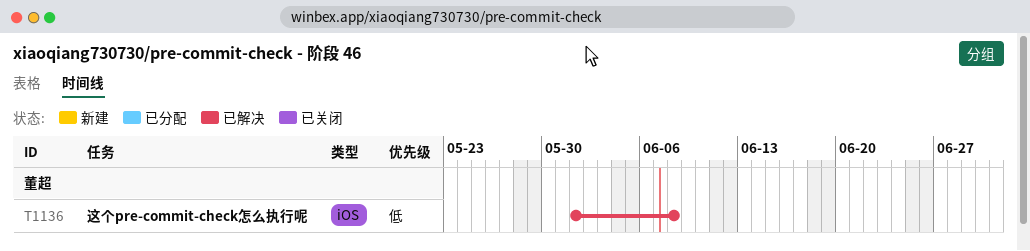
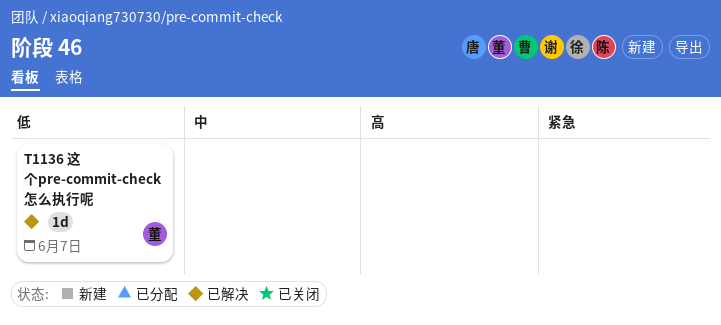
T1136, due: Jun 8 -> Jun 7

